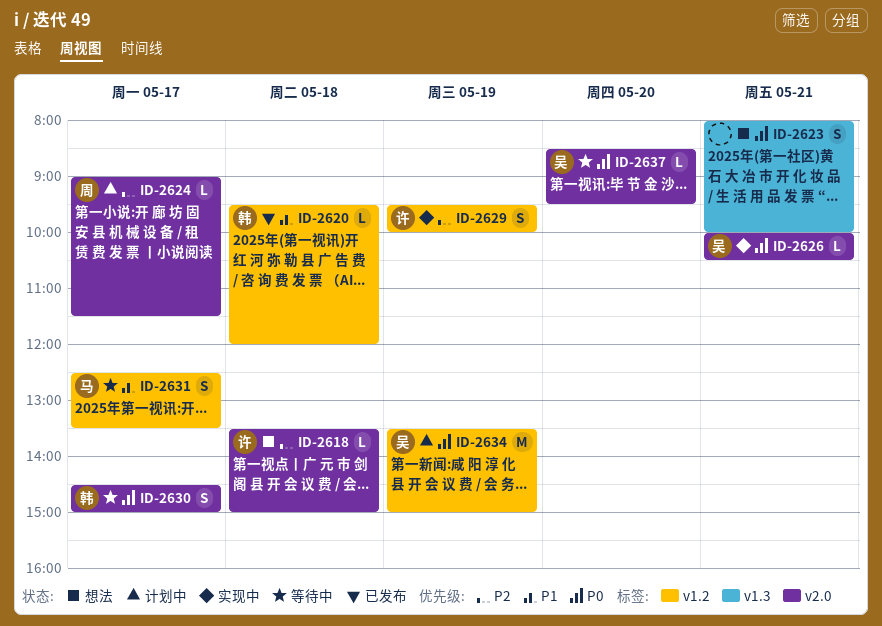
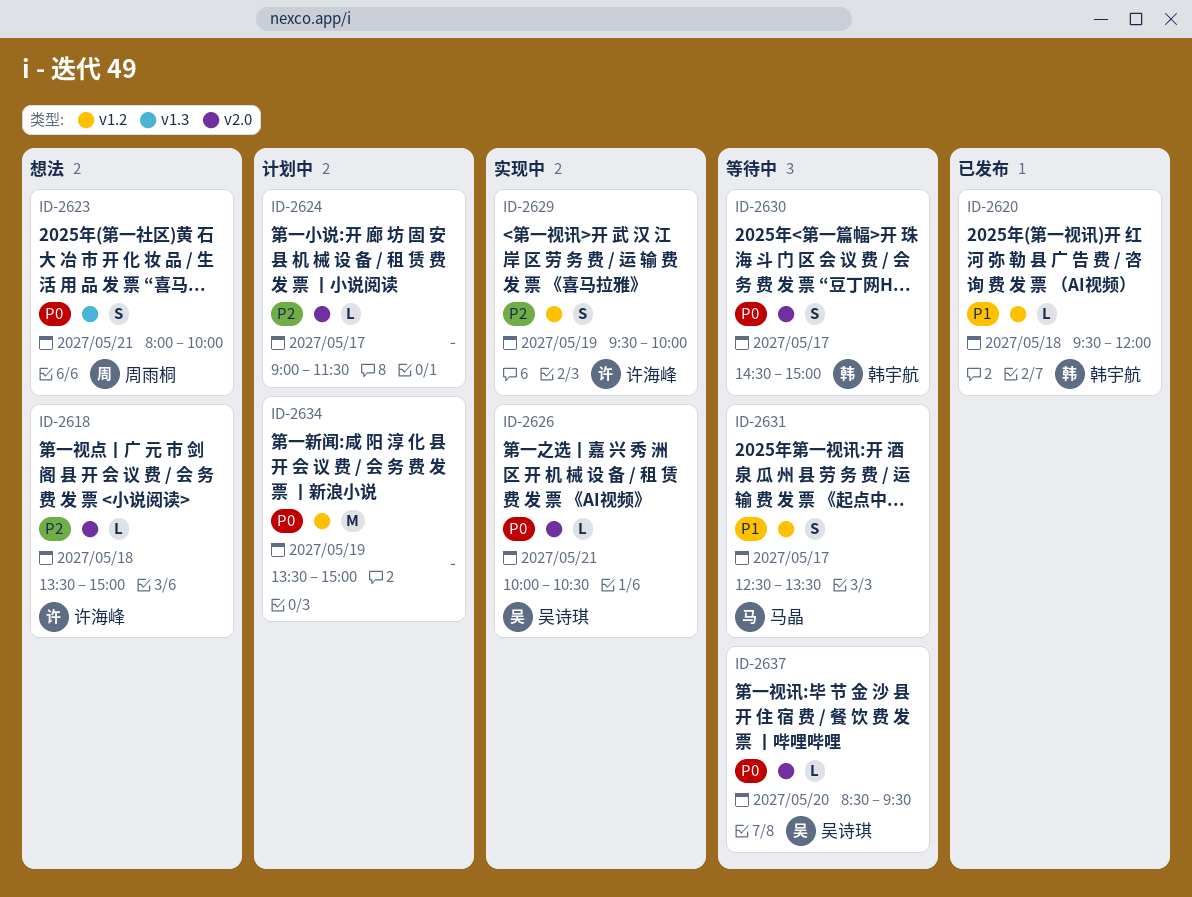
ID-2623, owner: none -> 周雨桐
ID-2624, owner: 周雨桐 -> none
ID-2634, owner: 吴诗琪 -> none

